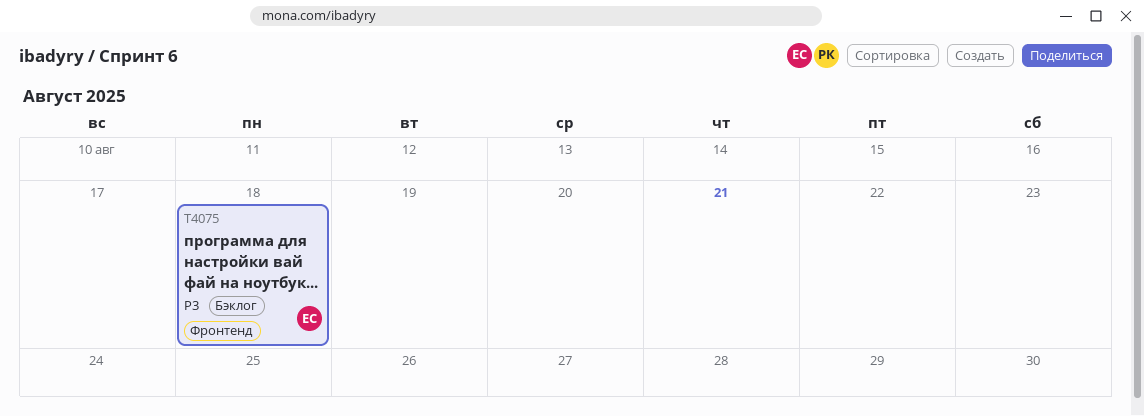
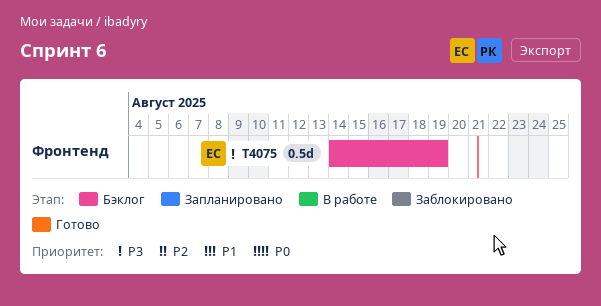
T4075, due: Aug 18 -> Aug 19

